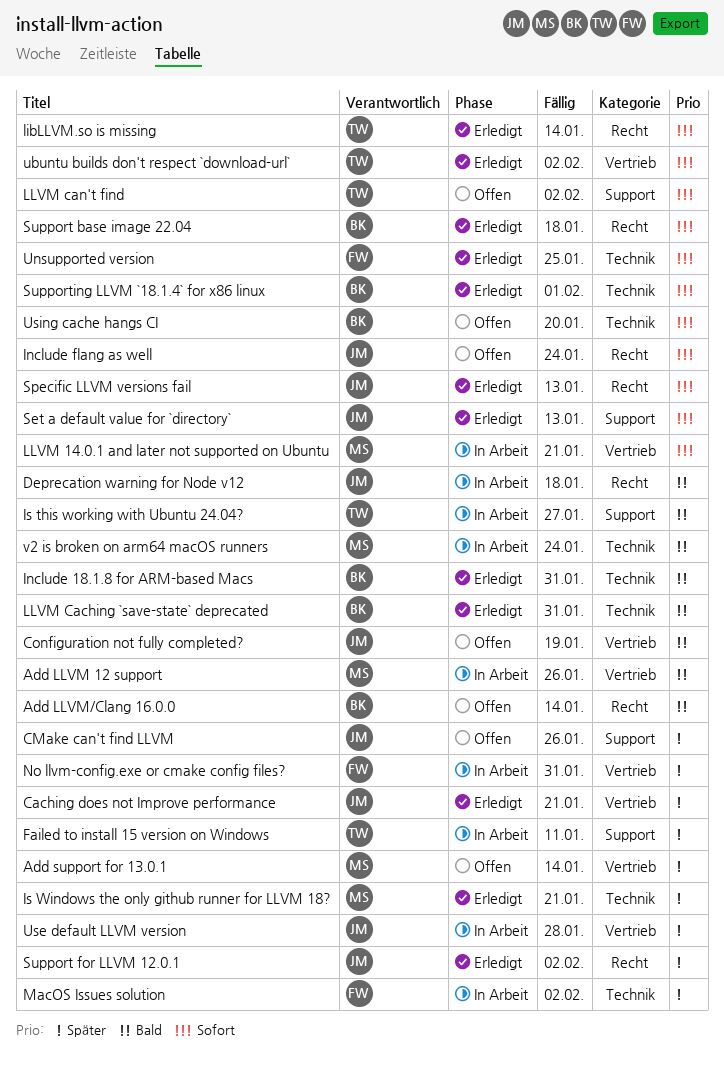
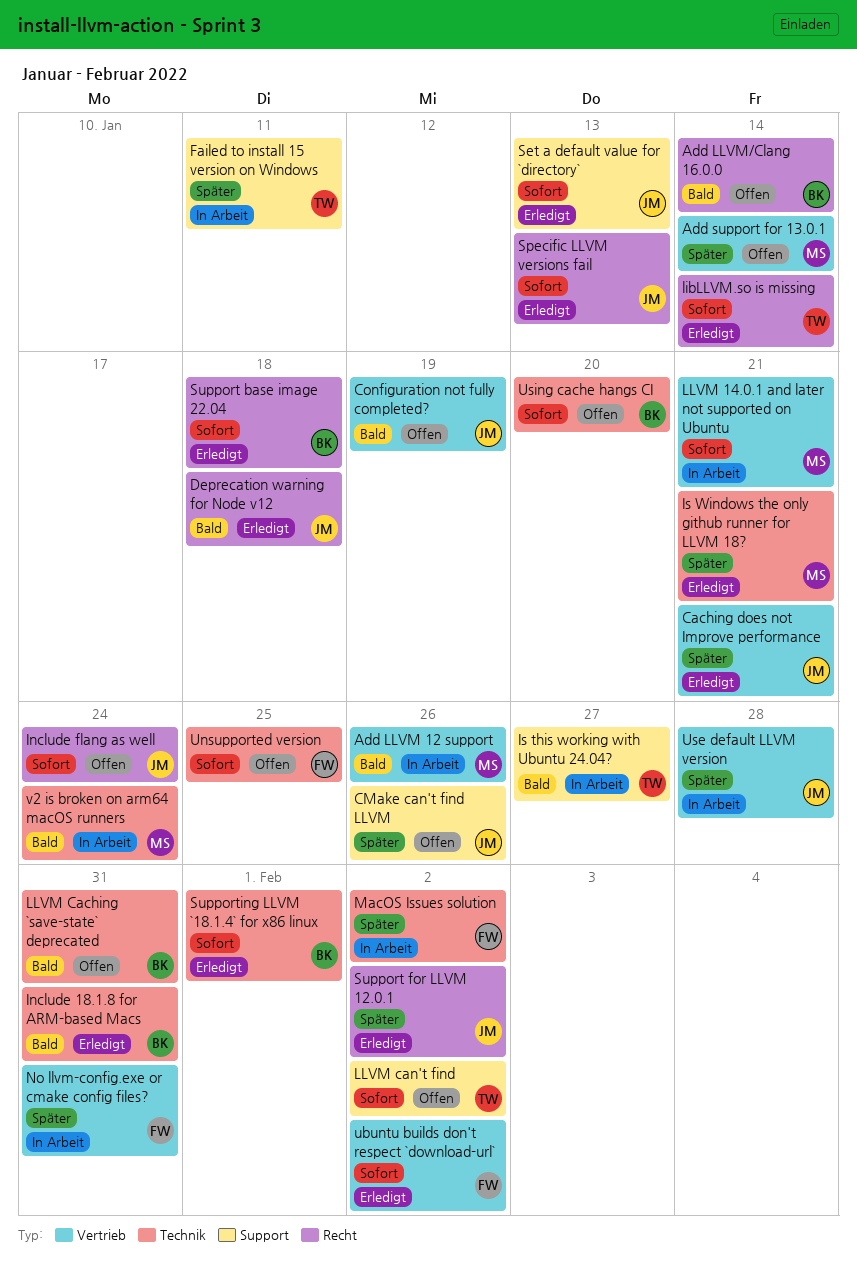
Deprecation warning for Node v12, status: In Arbeit -> Erledigt
LLVM Caching `save-state` deprecated, status: Erledigt -> Offen
ubuntu builds don't respect `download-url`, owner: TW -> FW
Unsupported version, status: Erledigt -> Offen

